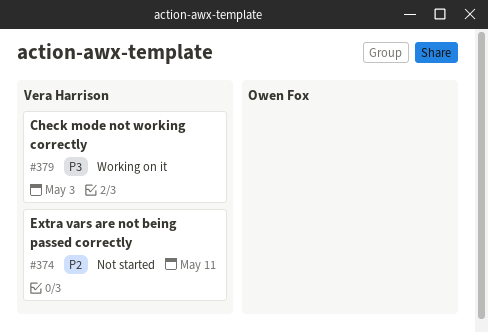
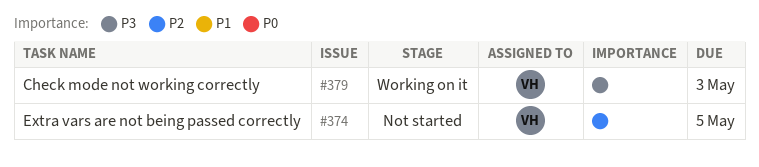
#374, due: May 11 -> May 5

